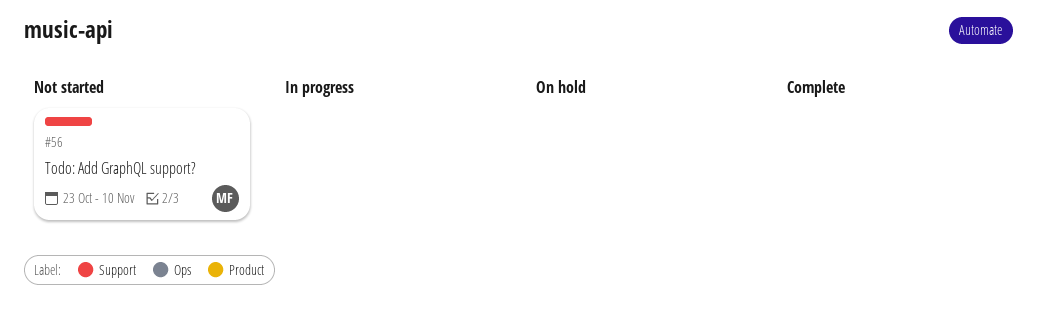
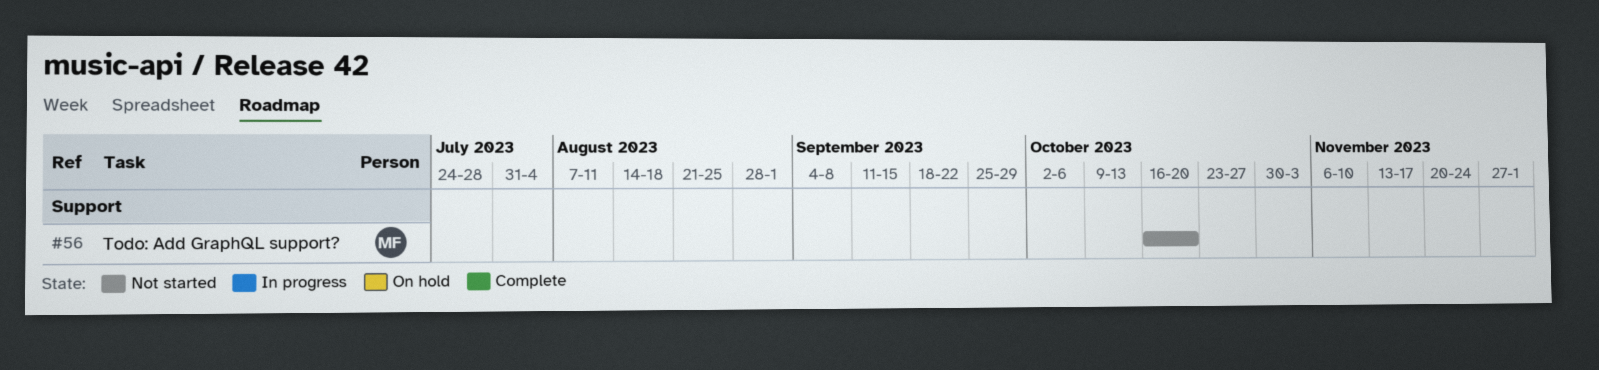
#56, start: Oct 23 -> Oct 16
#56, due: Nov 10 -> Oct 20

